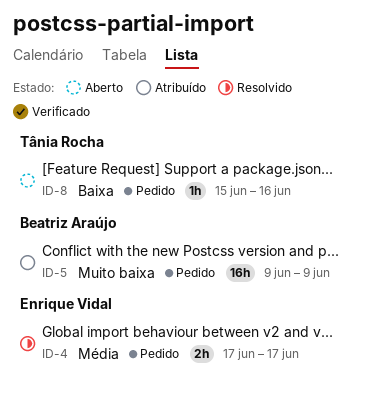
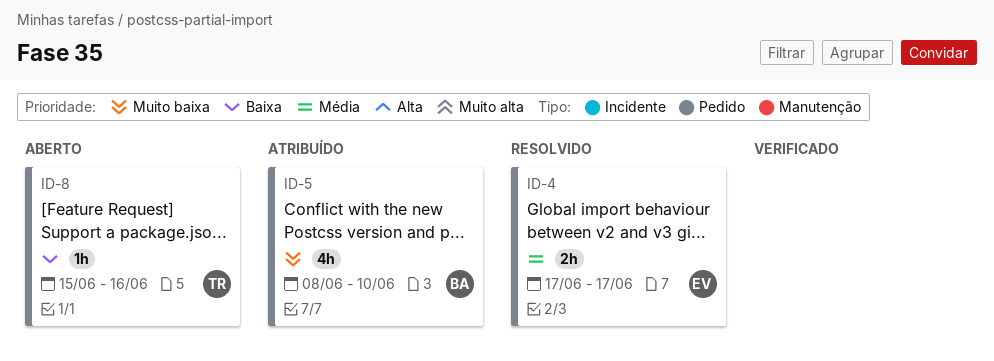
ID-5, estimate: 16h -> 4h
ID-5, start: Jun 9 -> Jun 8
ID-5, due: Jun 9 -> Jun 10

